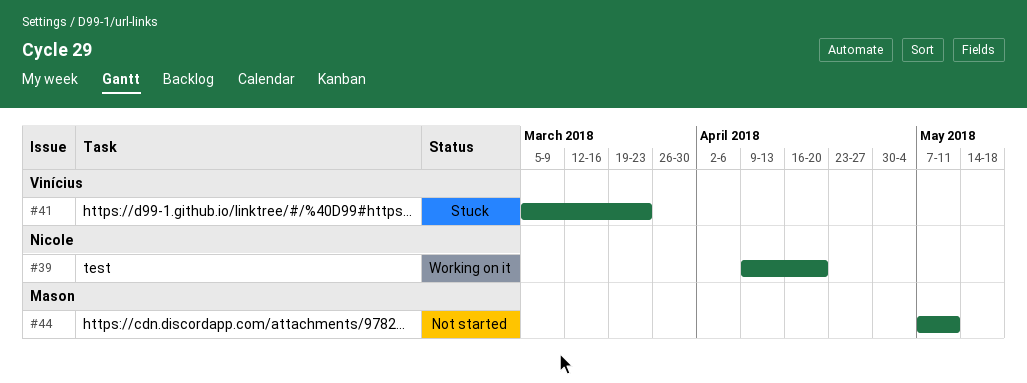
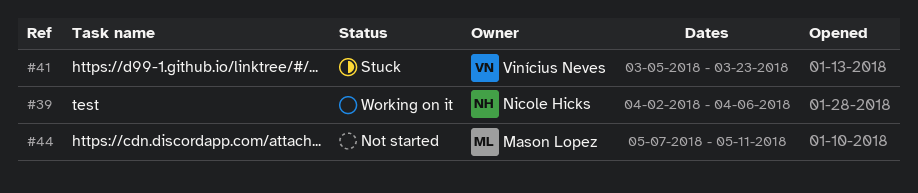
#39, start: Apr 9 -> Apr 2
#39, due: Apr 20 -> Apr 6

